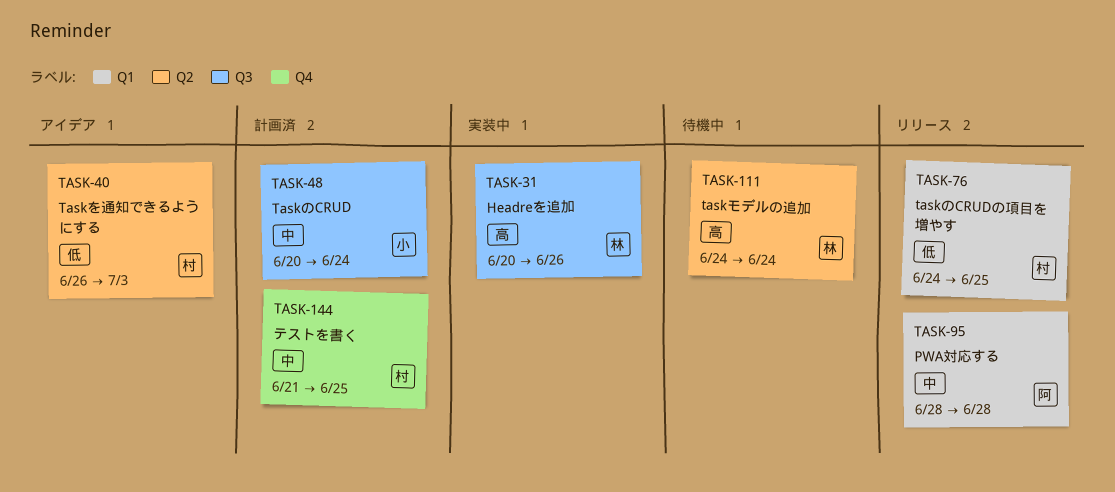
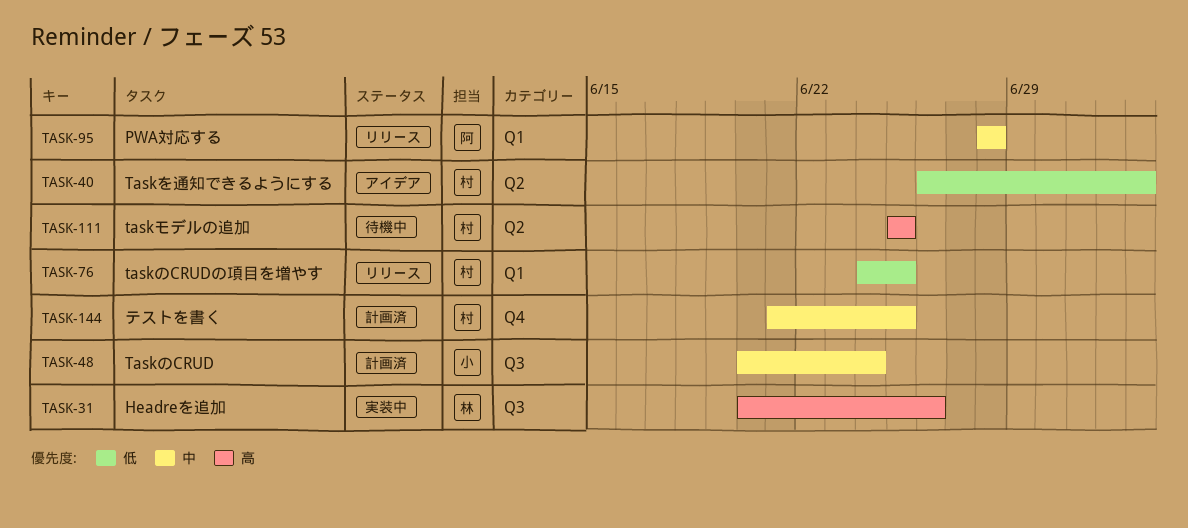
TASK-111, owner: 林 -> 村
TASK-111, start: Jun 24 -> Jun 25
TASK-111, due: Jun 24 -> Jun 25

